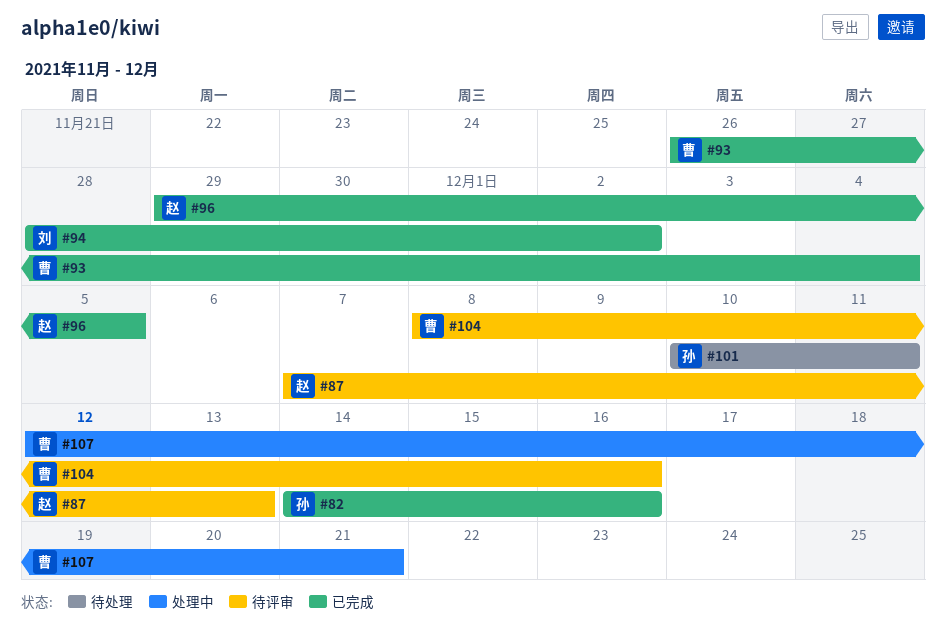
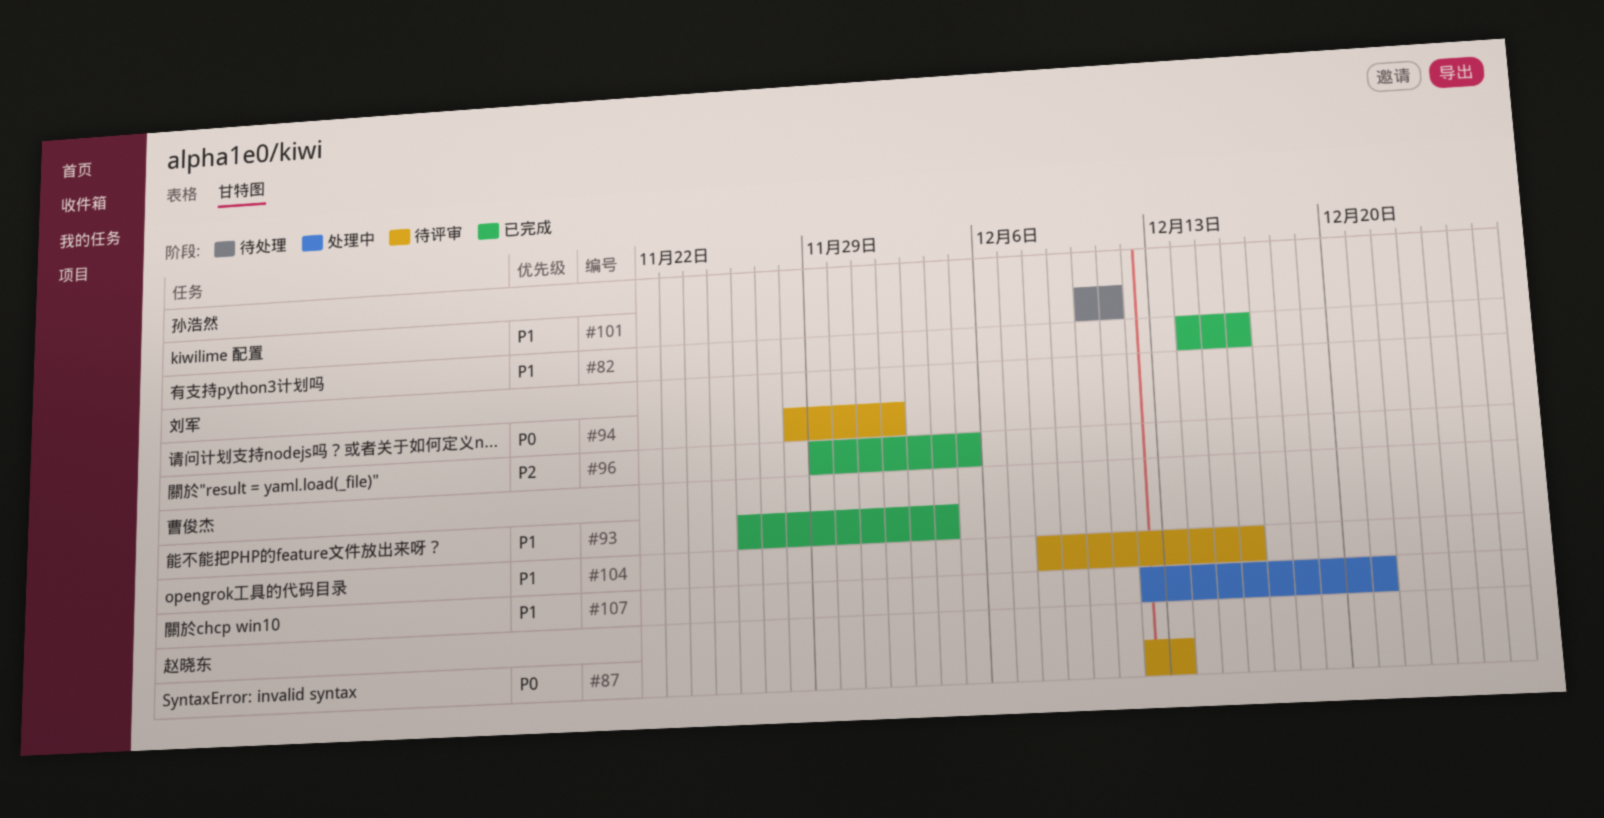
#87, start: Dec 7 -> Dec 12
#94, status: 已完成 -> 待评审
#96, owner: 赵晓东 -> 刘军

